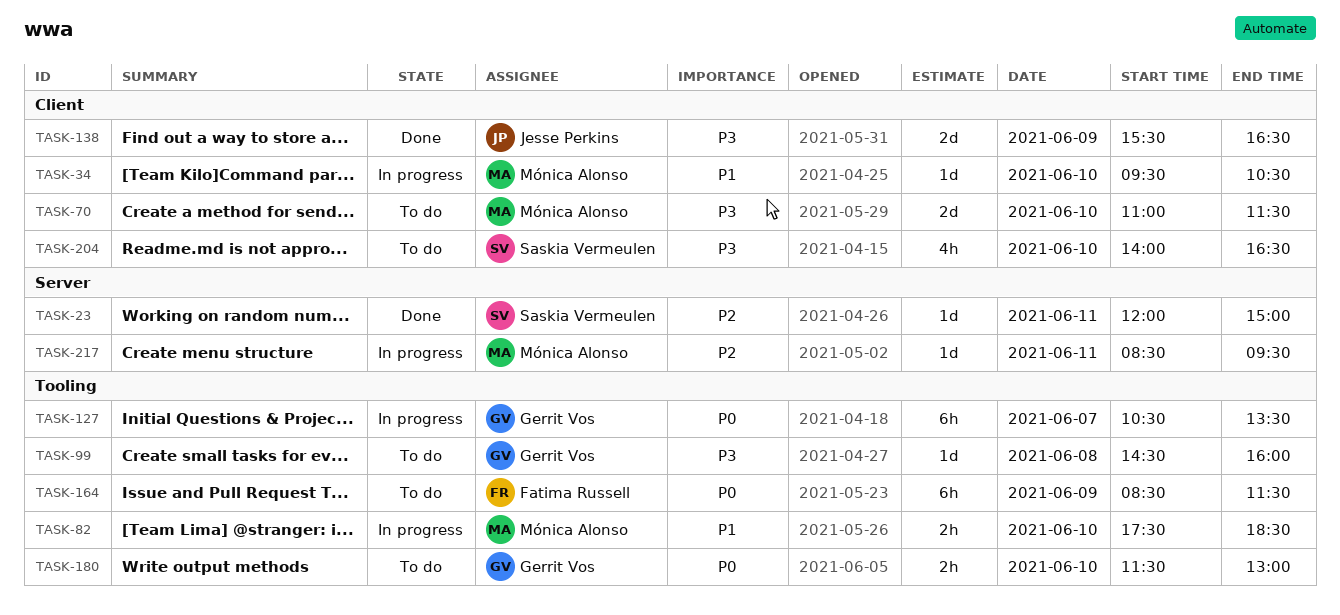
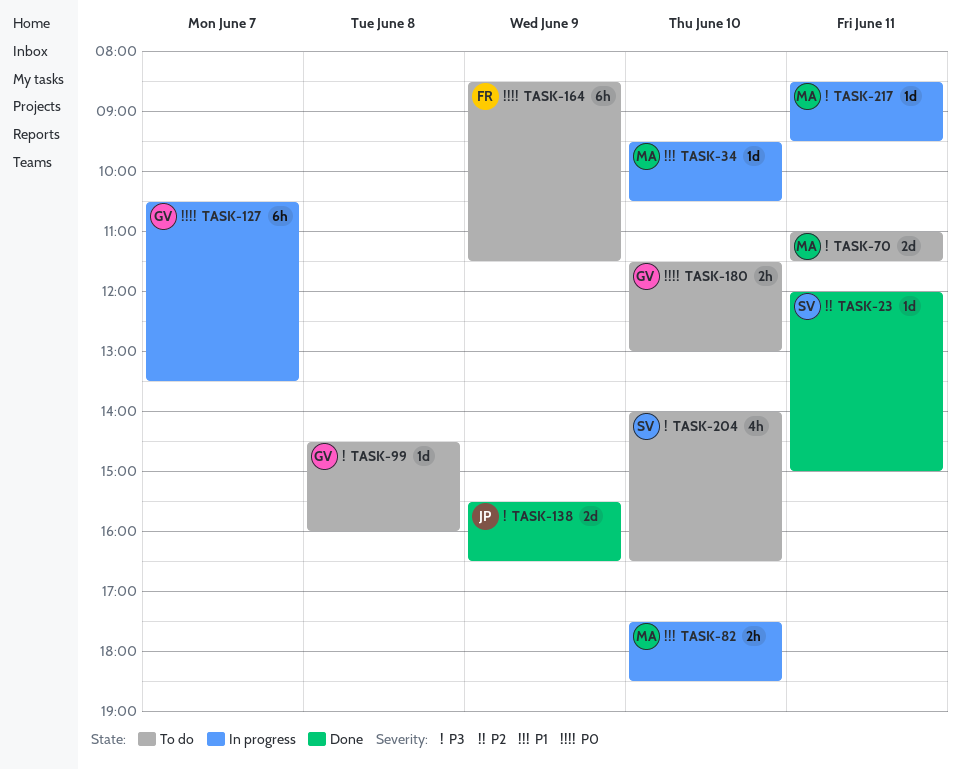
TASK-70, day: Jun 10 -> Jun 11
TASK-217, priority: P2 -> P3

